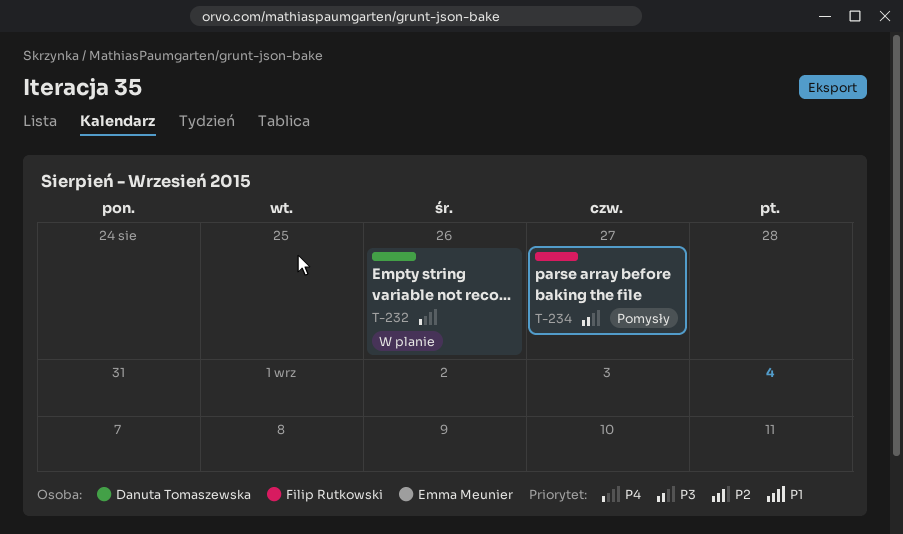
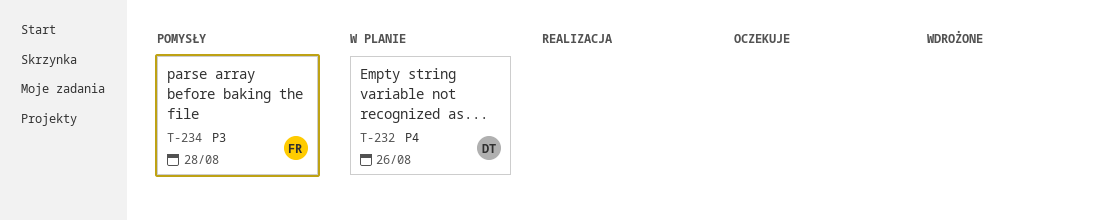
T-234, due: Aug 27 -> Aug 28

